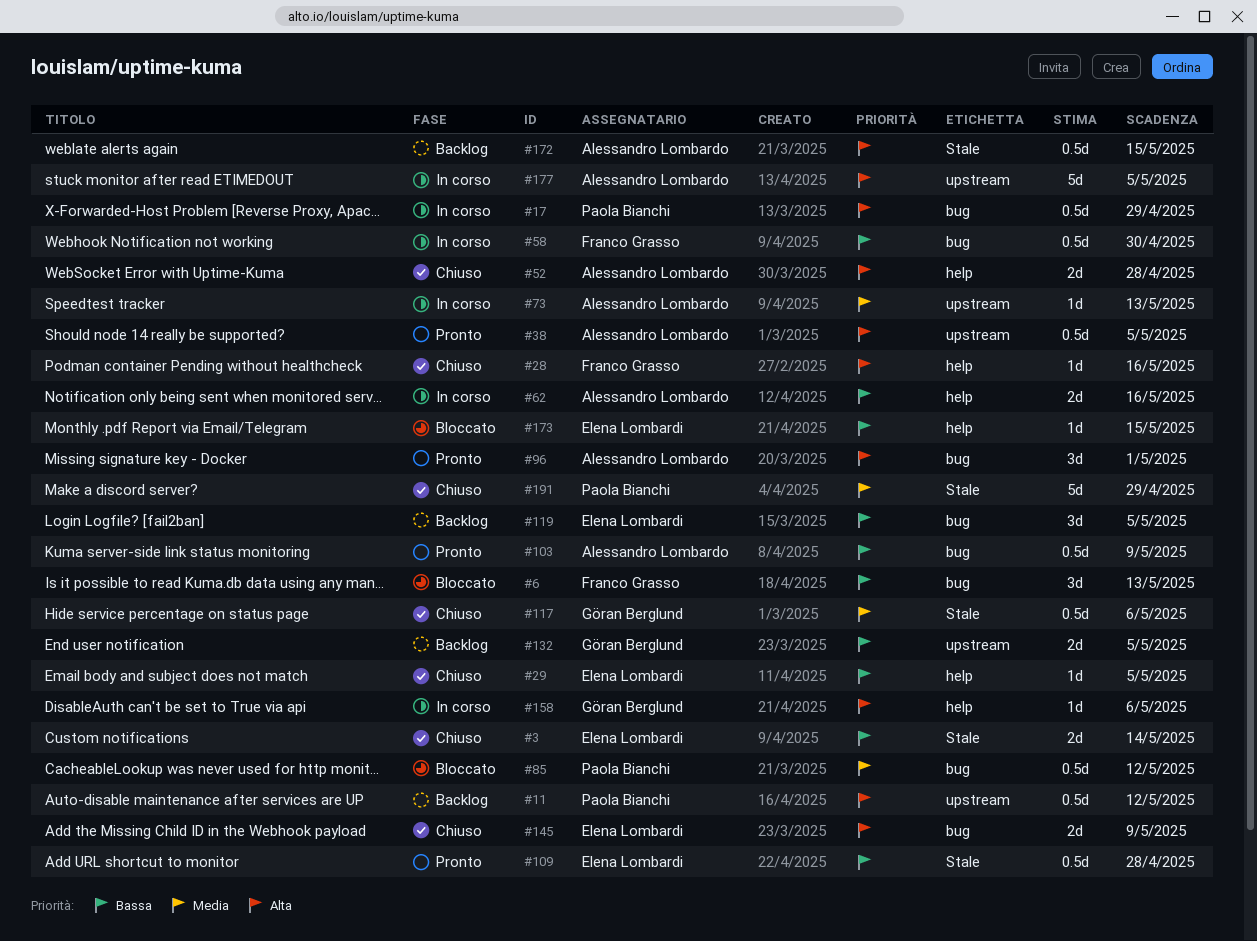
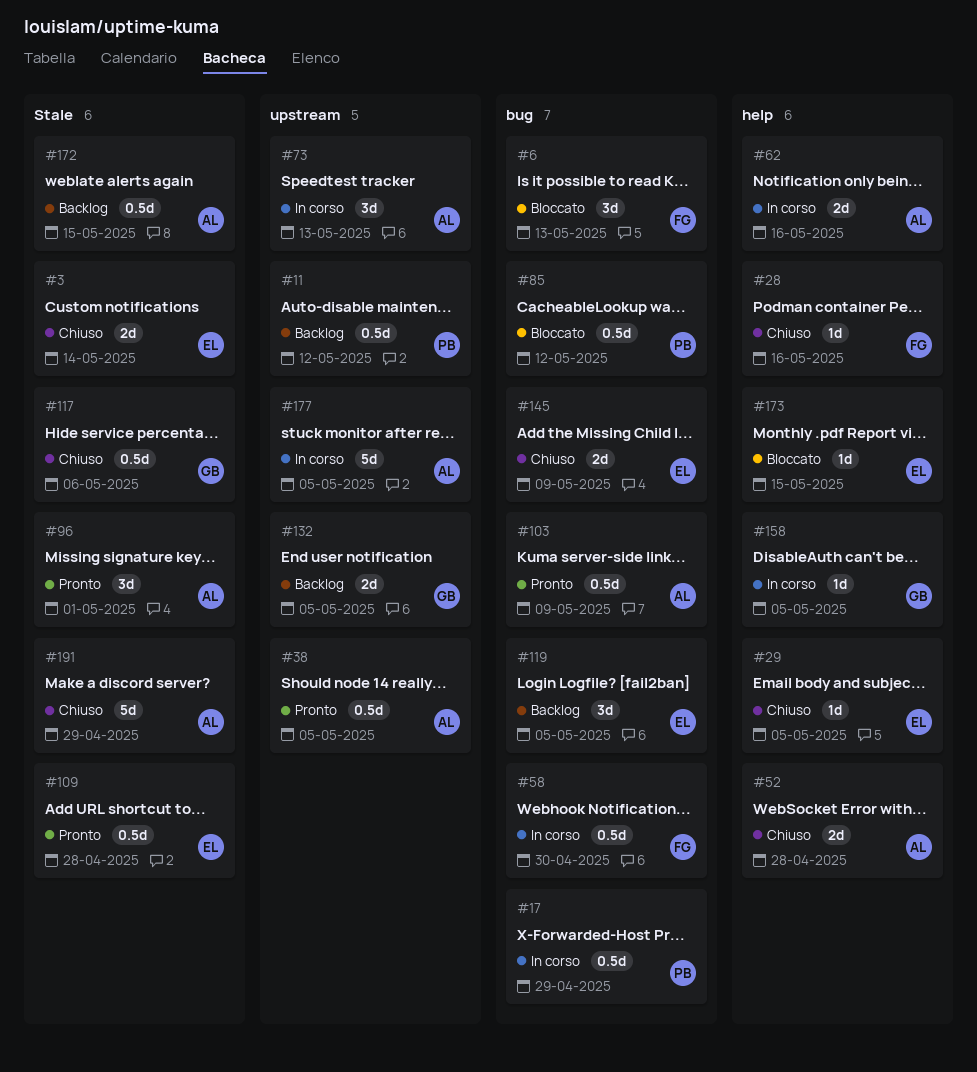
#73, estimate: 1d -> 3d
#96, label: bug -> Stale
#158, due: May 6 -> May 5
#191, owner: Paola Bianchi -> Alessandro Lombardo

